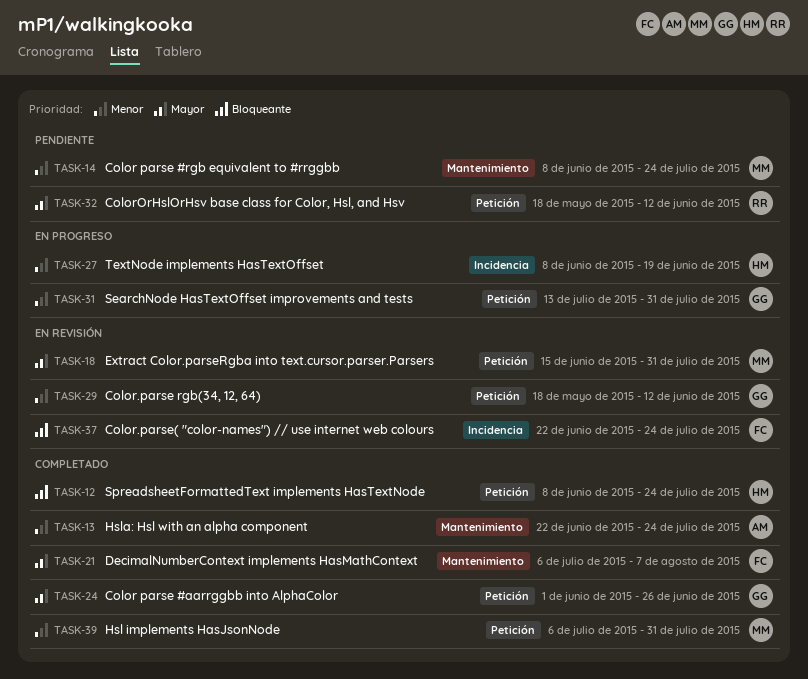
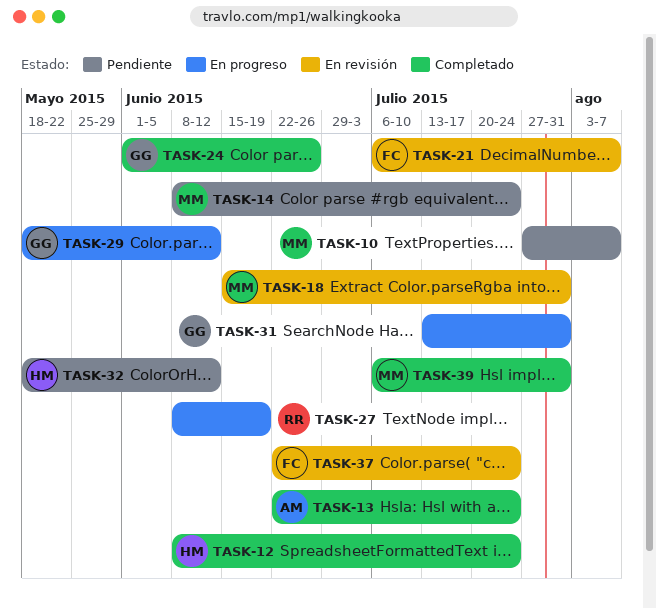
TASK-10: none -> present
TASK-21, status: Completado -> En revisión
TASK-27, owner: HM -> RR
TASK-29, status: En revisión -> En progreso
TASK-32, owner: RR -> HM

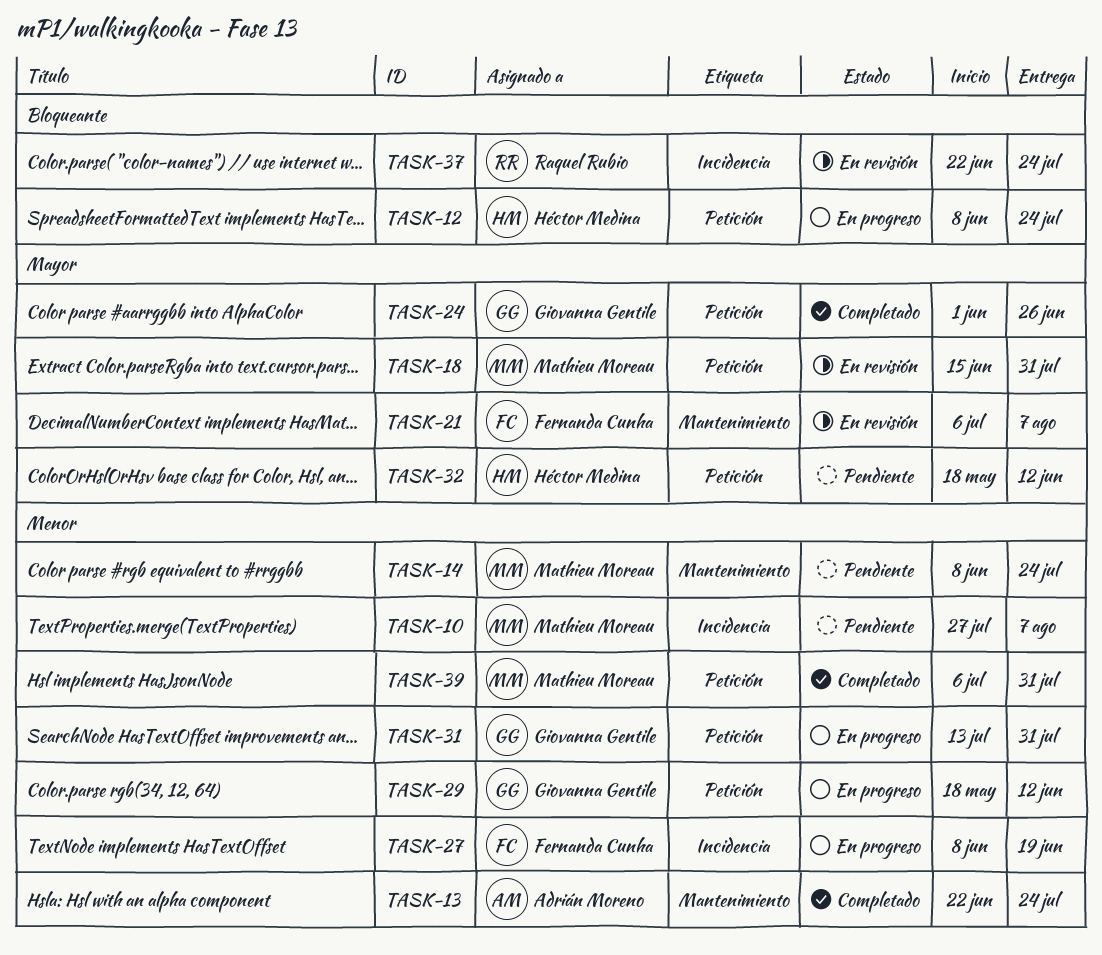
TASK-12, status: Completado -> En progreso
TASK-27, owner: Raquel Rubio -> Fernanda Cunha
TASK-37, owner: Fernanda Cunha -> Raquel Rubio

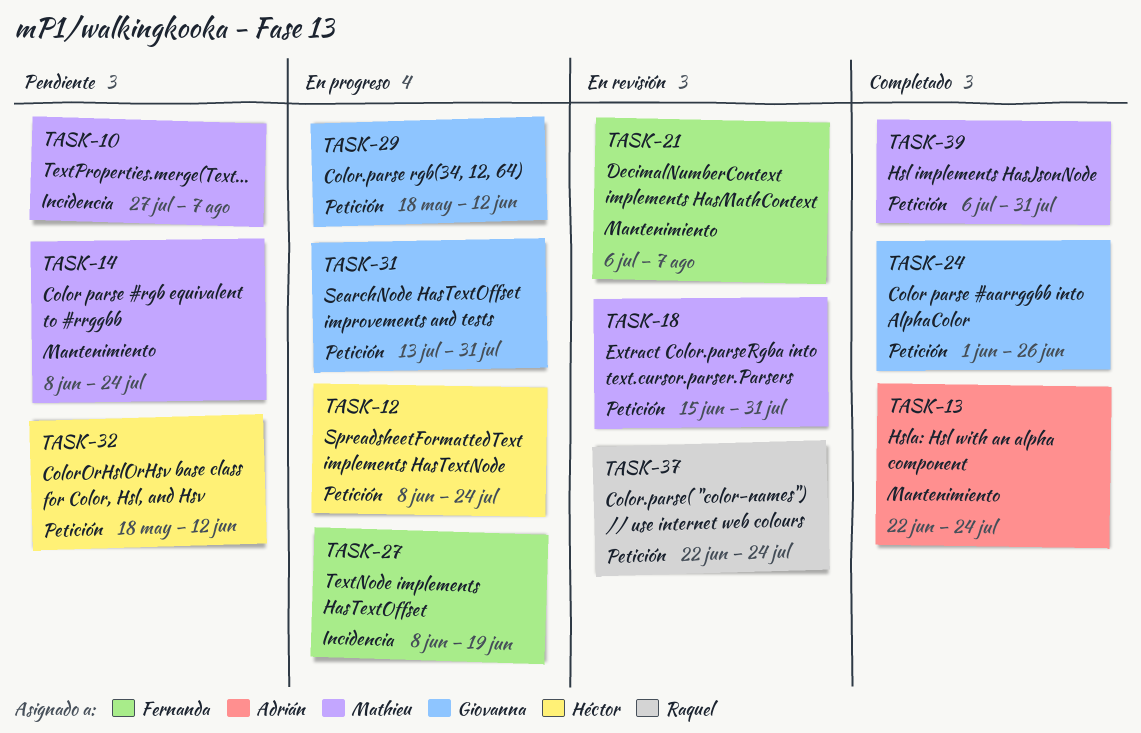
TASK-37, label: Incidencia -> Petición

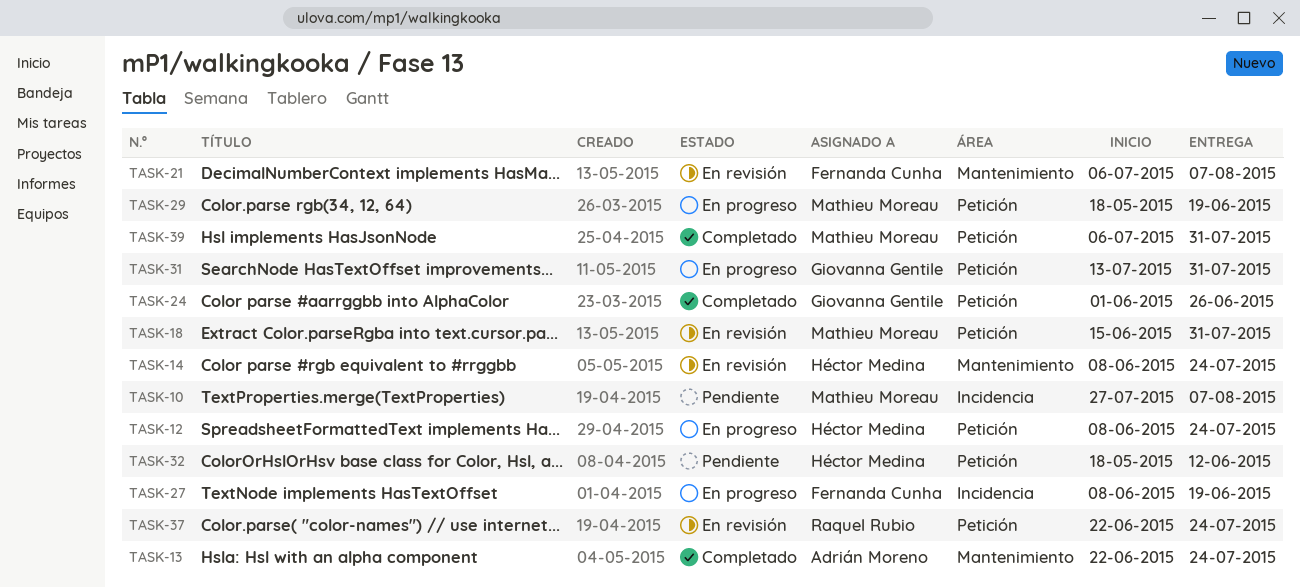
TASK-14, status: Pendiente -> En revisión
TASK-14, owner: Mathieu Moreau -> Héctor Medina
TASK-29, owner: Giovanna Gentile -> Mathieu Moreau
TASK-29, due: Jun 12 -> Jun 19

